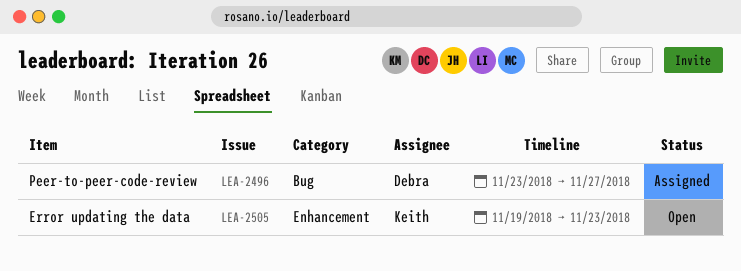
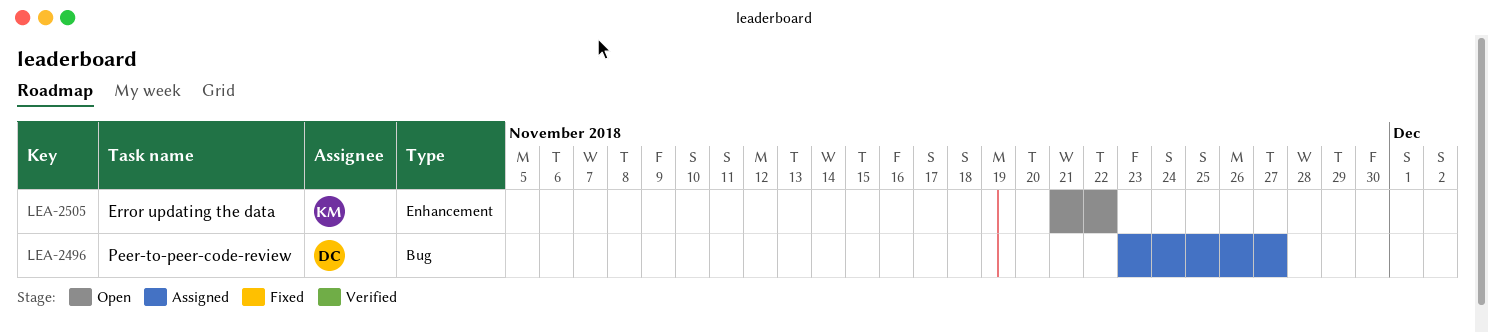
LEA-2505, start: Nov 19 -> Nov 21
LEA-2505, due: Nov 23 -> Nov 22

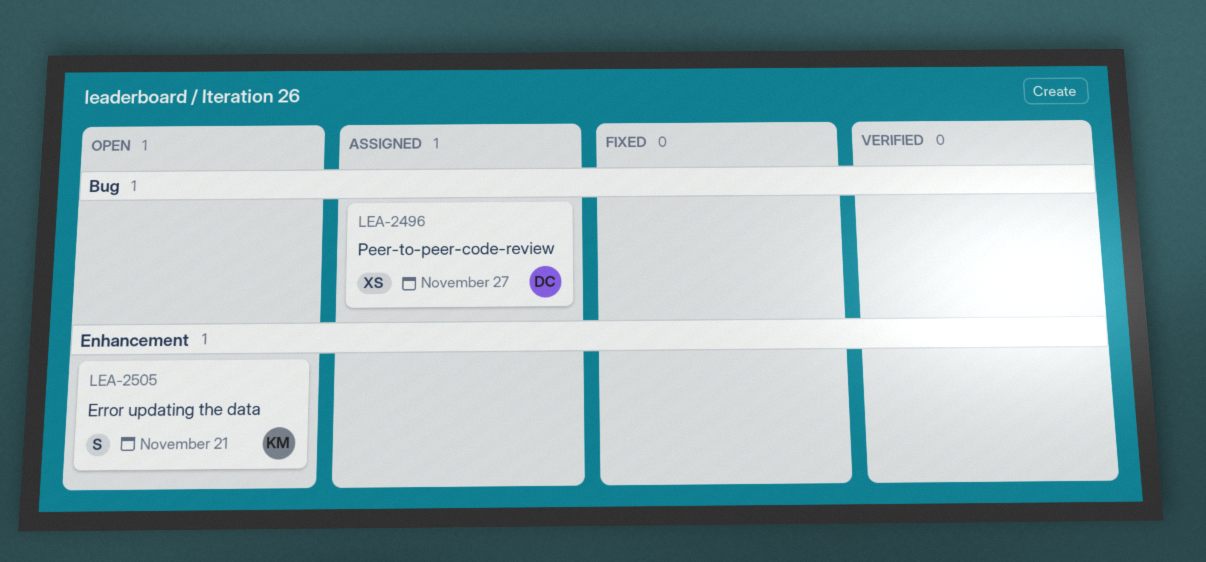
LEA-2505, due: Nov 22 -> Nov 21

